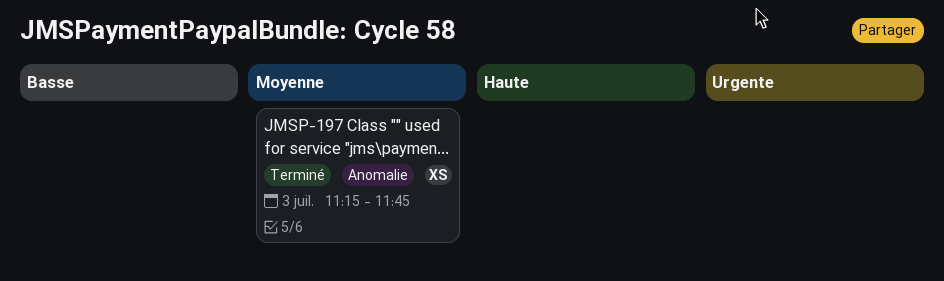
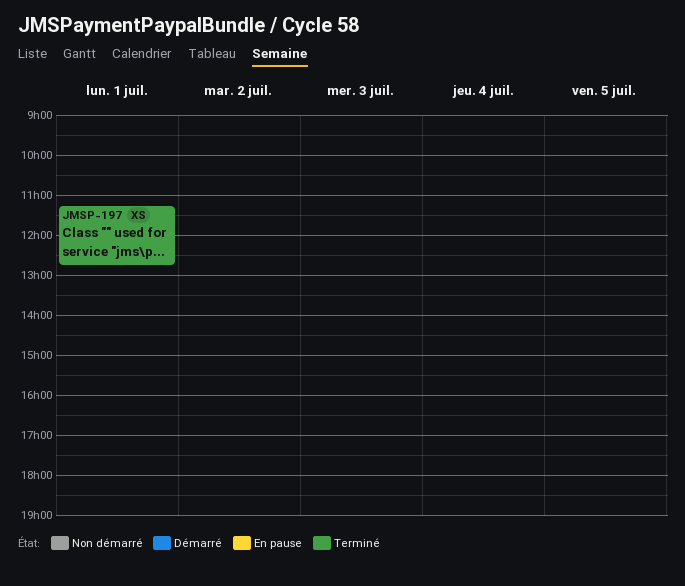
JMSP-197, day: Jul 3 -> Jul 1
JMSP-197, ends: 11:45 -> 12:45

